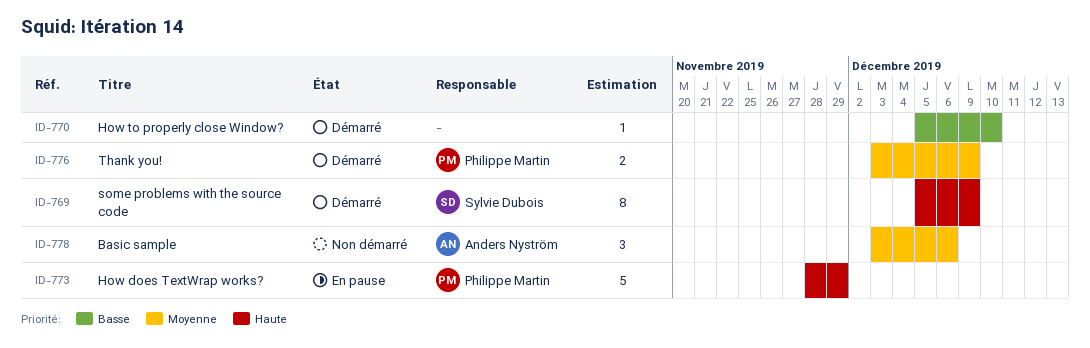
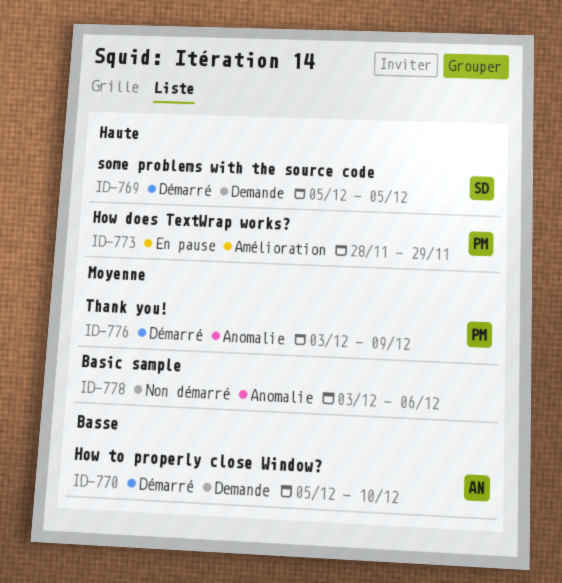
ID-769, due: Dec 9 -> Dec 5
ID-770, owner: none -> Anders Nyström
ID-778, owner: Anders Nyström -> none

